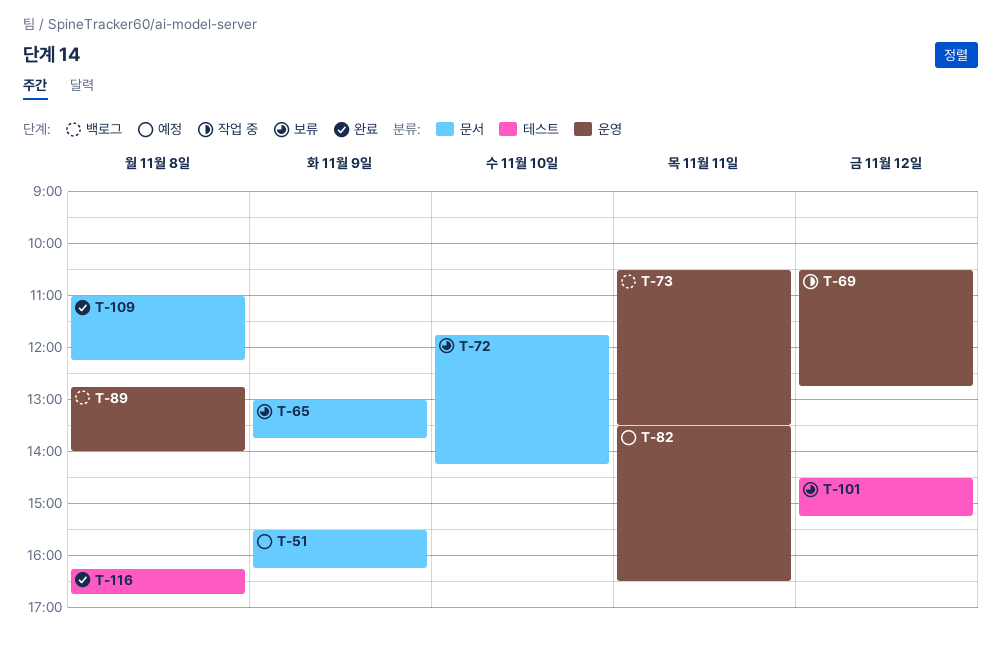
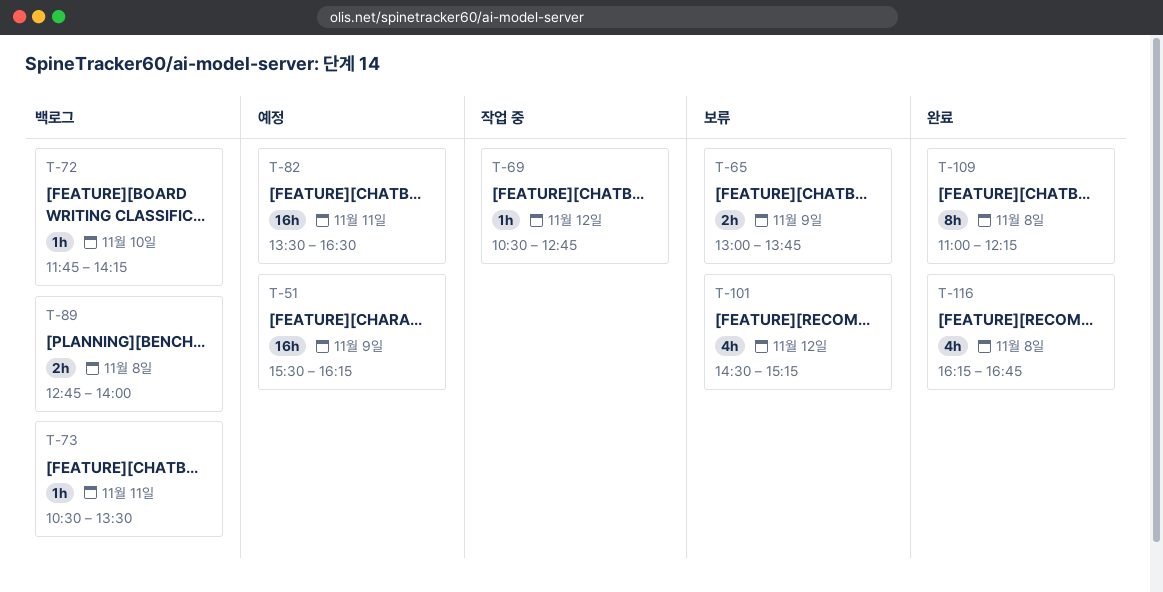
T-72, status: 보류 -> 백로그

